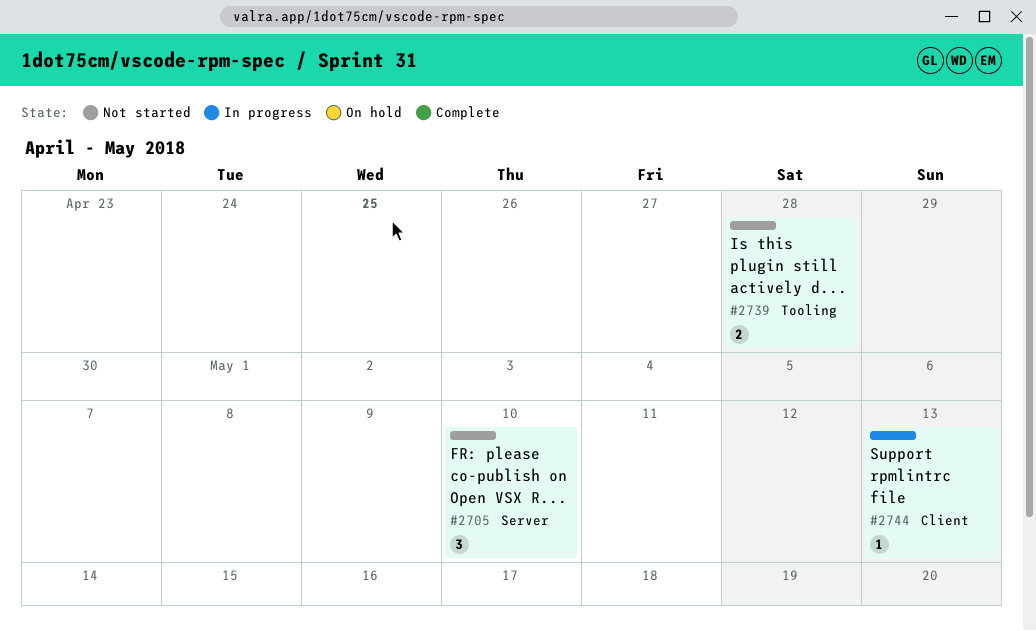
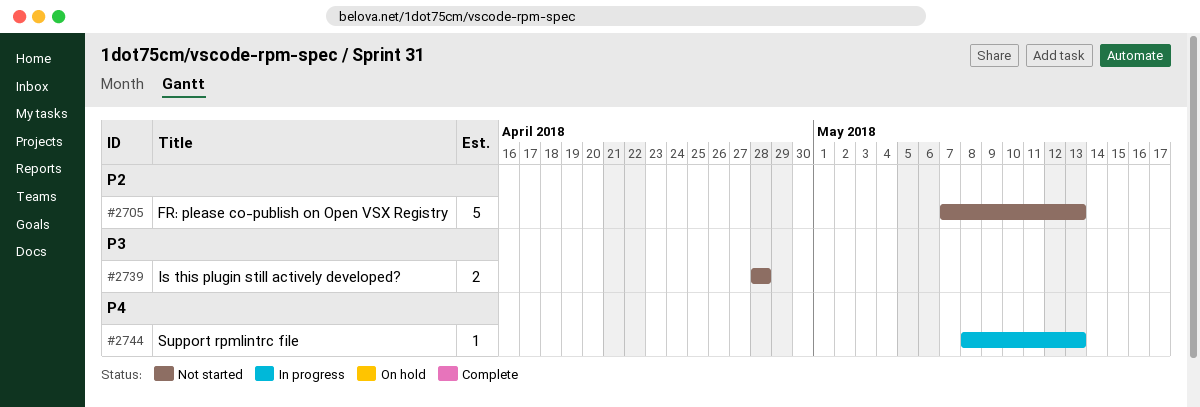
#2705, estimate: 3 -> 5
#2705, due: May 10 -> May 13

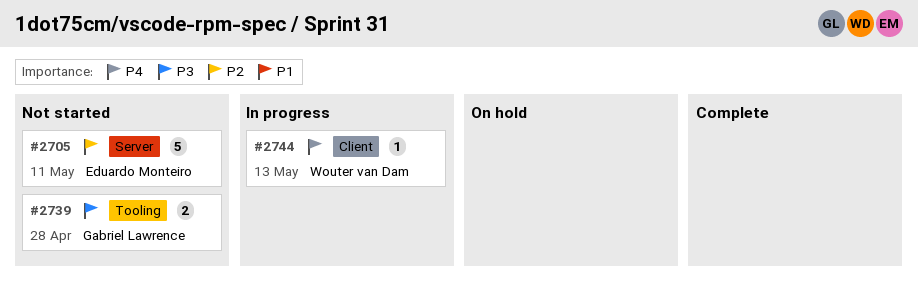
#2705, due: May 13 -> May 11

